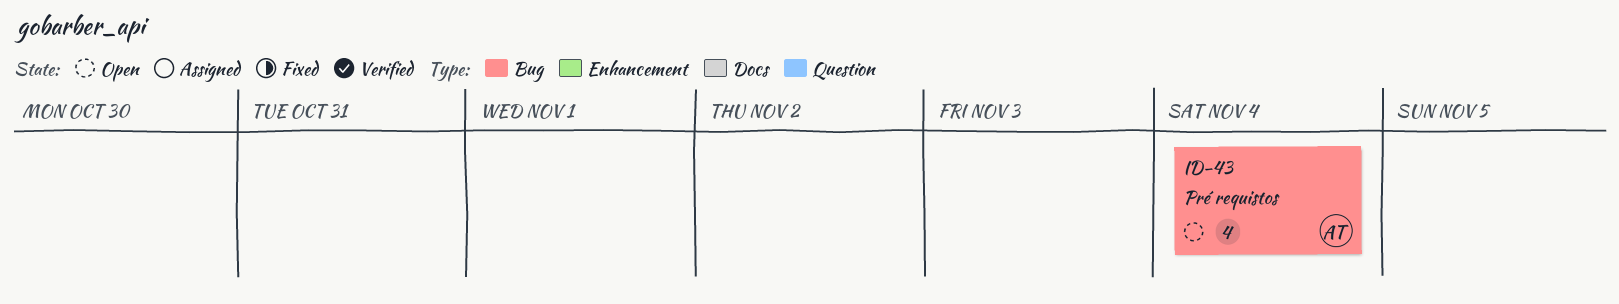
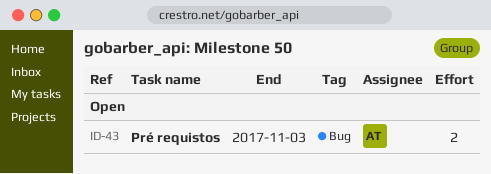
ID-43, estimate: 4 -> 2
ID-43, due: Nov 4 -> Nov 3

